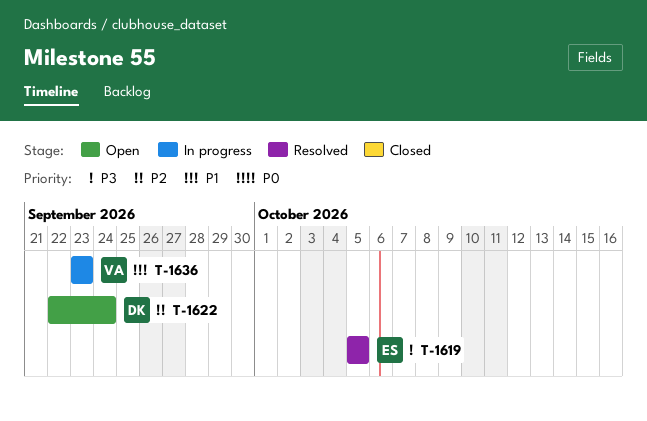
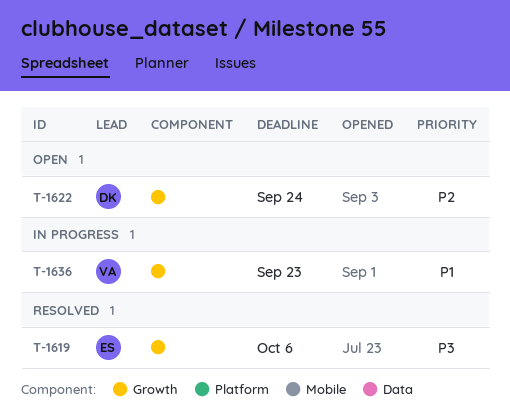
T-1619, due: Oct 5 -> Oct 6

